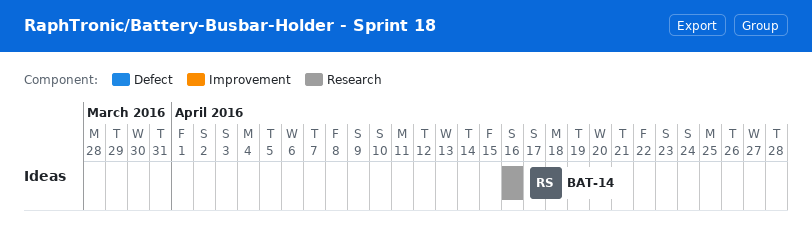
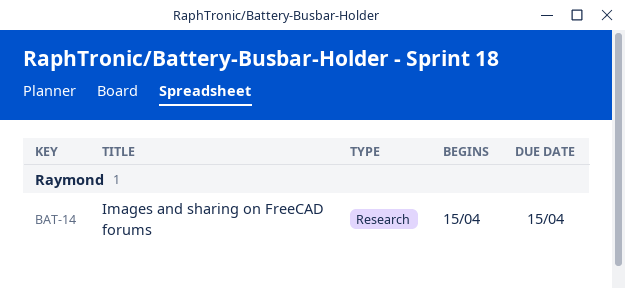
BAT-14, start: Apr 16 -> Apr 15
BAT-14, due: Apr 16 -> Apr 15

